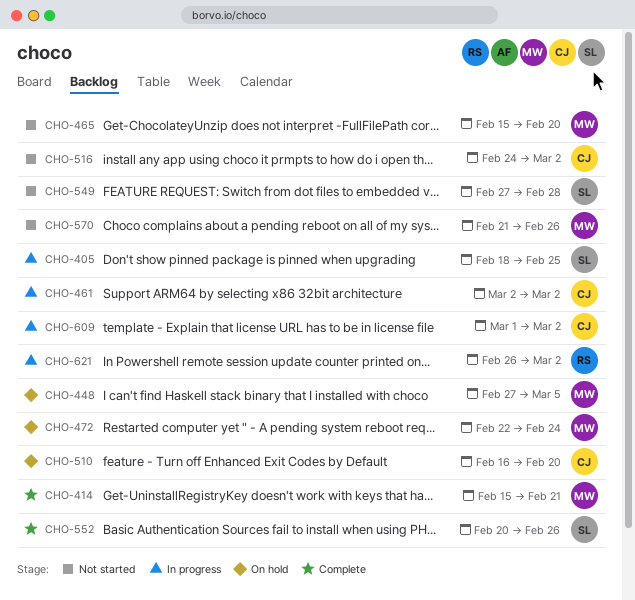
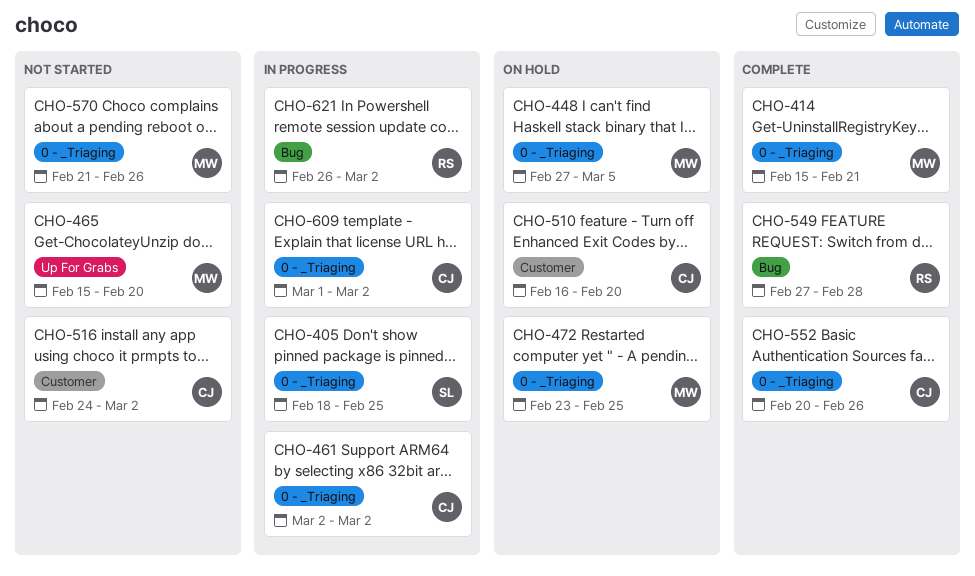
CHO-472, start: Feb 22 -> Feb 23
CHO-472, due: Feb 24 -> Feb 25
CHO-549, status: Not started -> Complete
CHO-549, owner: SL -> RS
CHO-552, owner: SL -> CJ

